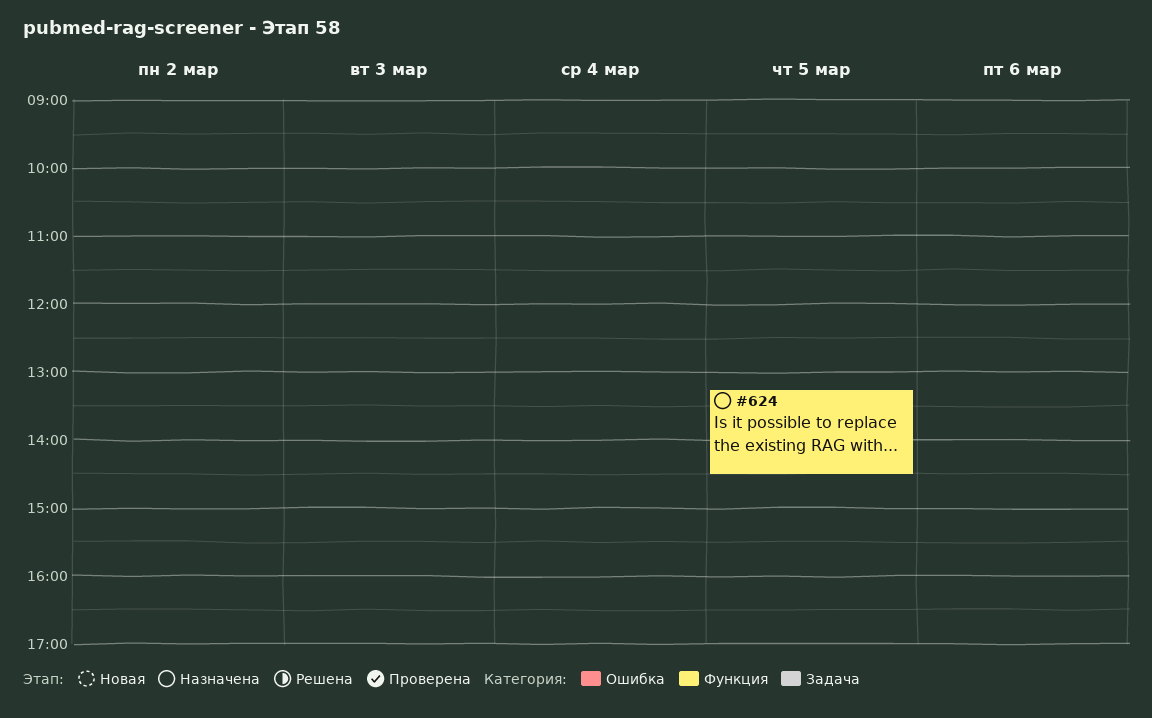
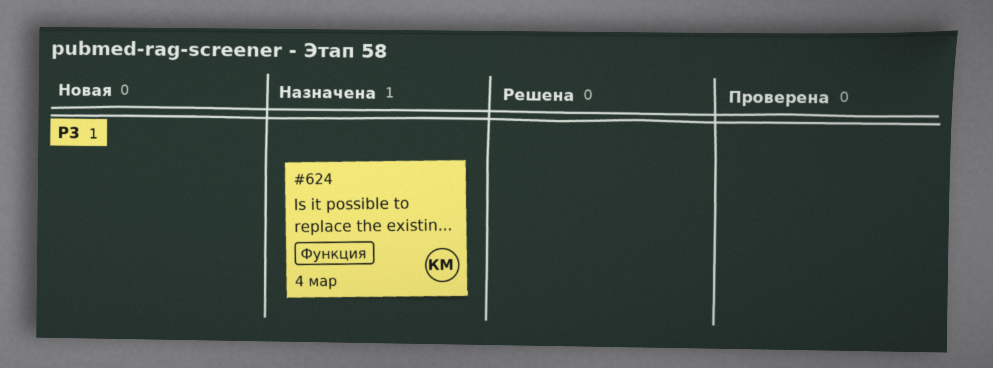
#624, day: Mar 5 -> Mar 4

